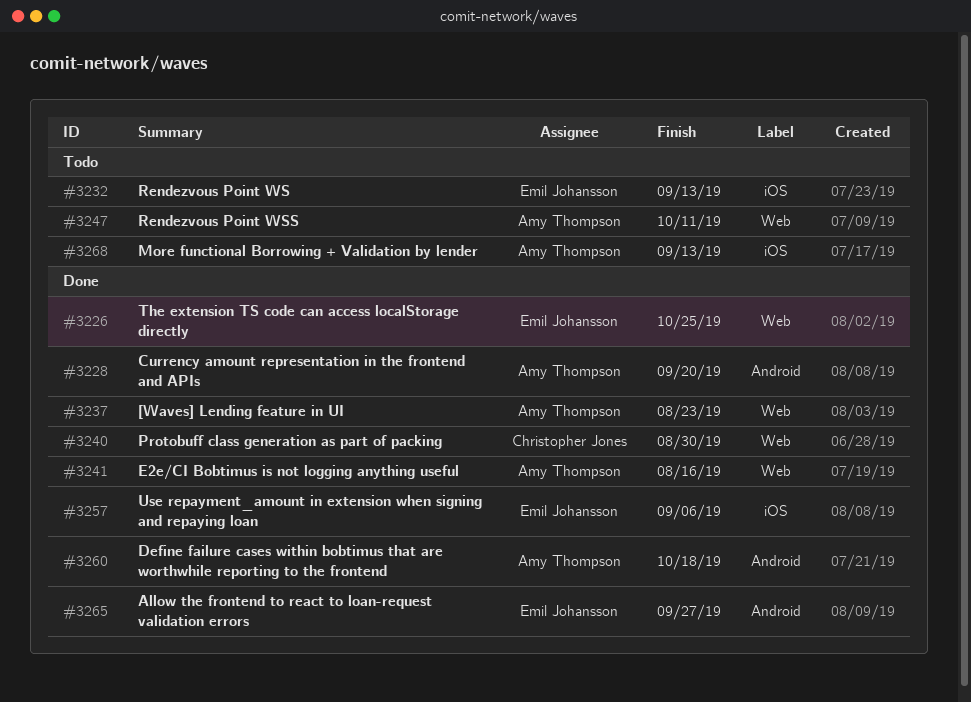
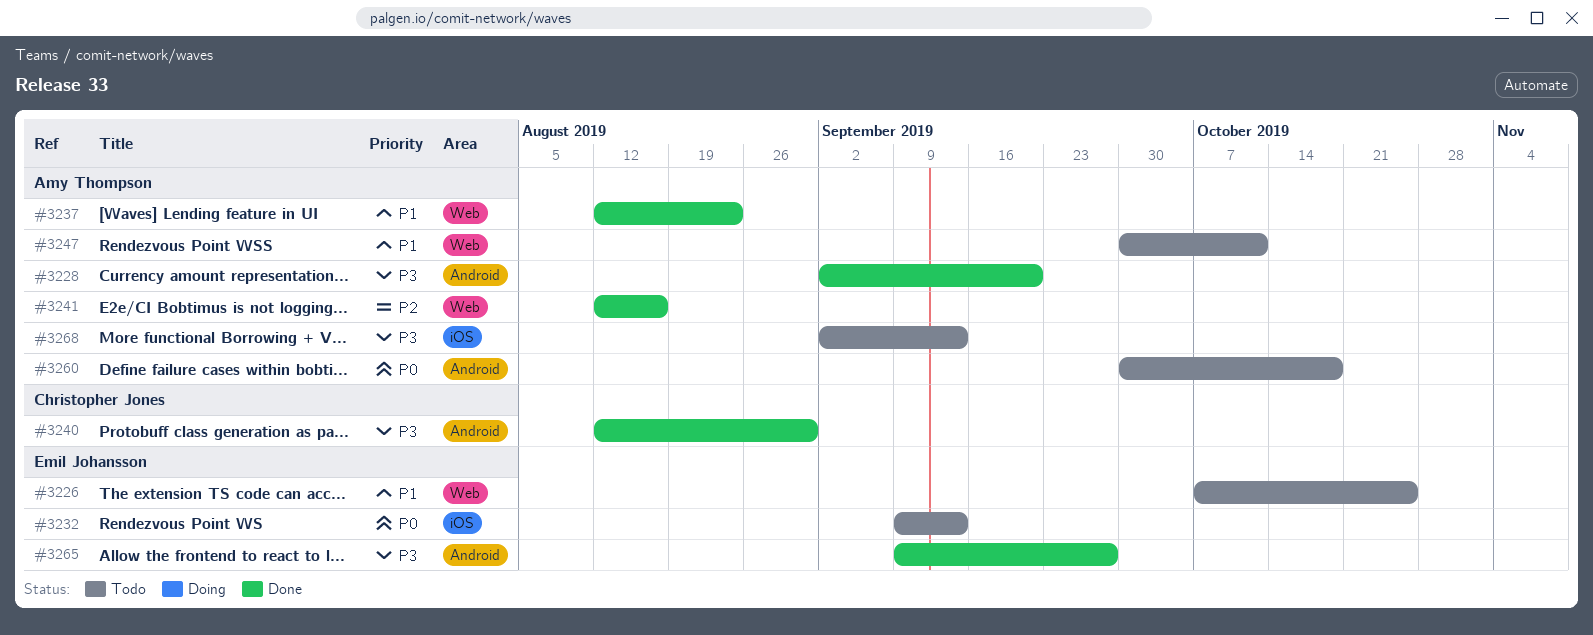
#3226, status: Done -> Todo
#3240, label: Web -> Android
#3257: present -> none
#3260, status: Done -> Todo

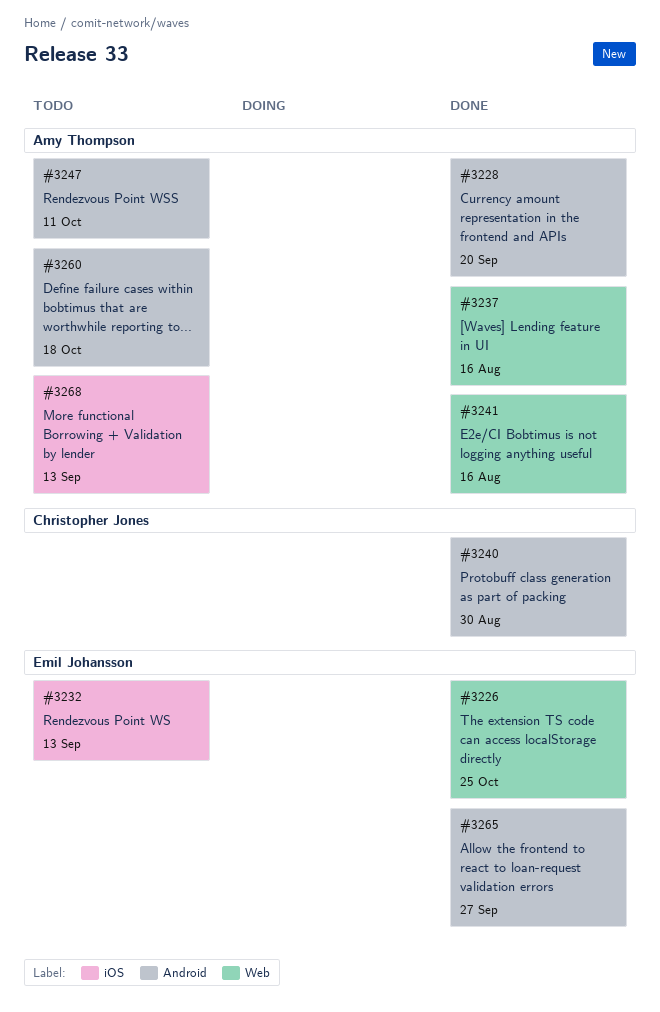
#3226, status: Todo -> Done
#3237, due: Aug 23 -> Aug 16
#3247, label: Web -> Android

